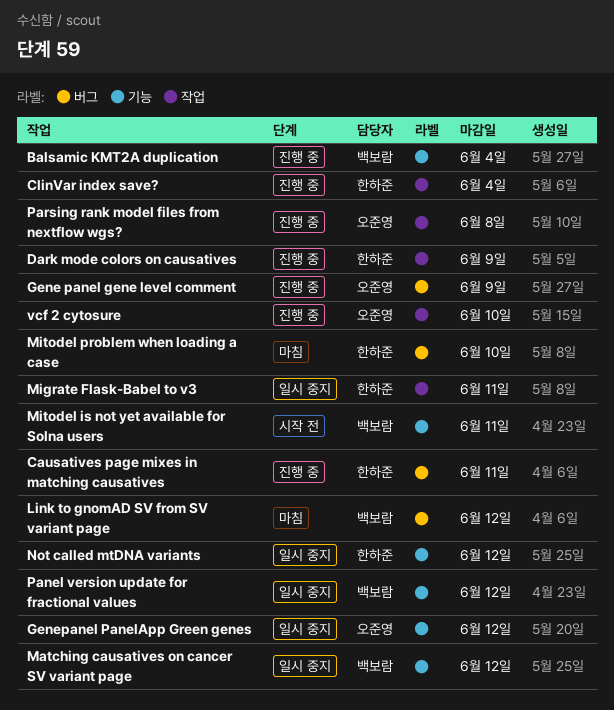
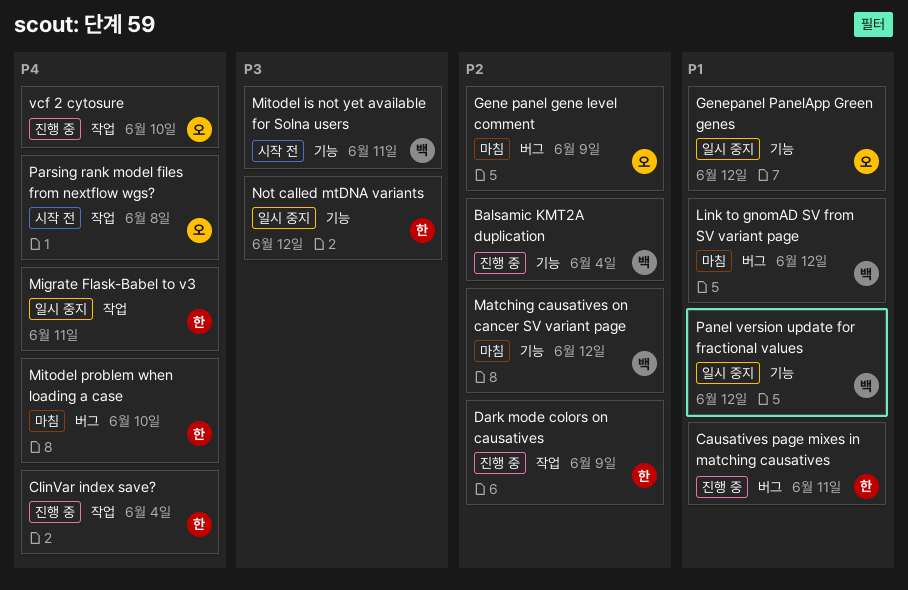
Gene panel gene level comment, status: 진행 중 -> 마침
Matching causatives on cancer SV variant page, status: 일시 중지 -> 마침
Parsing rank model files from nextflow wgs?, status: 진행 중 -> 시작 전

